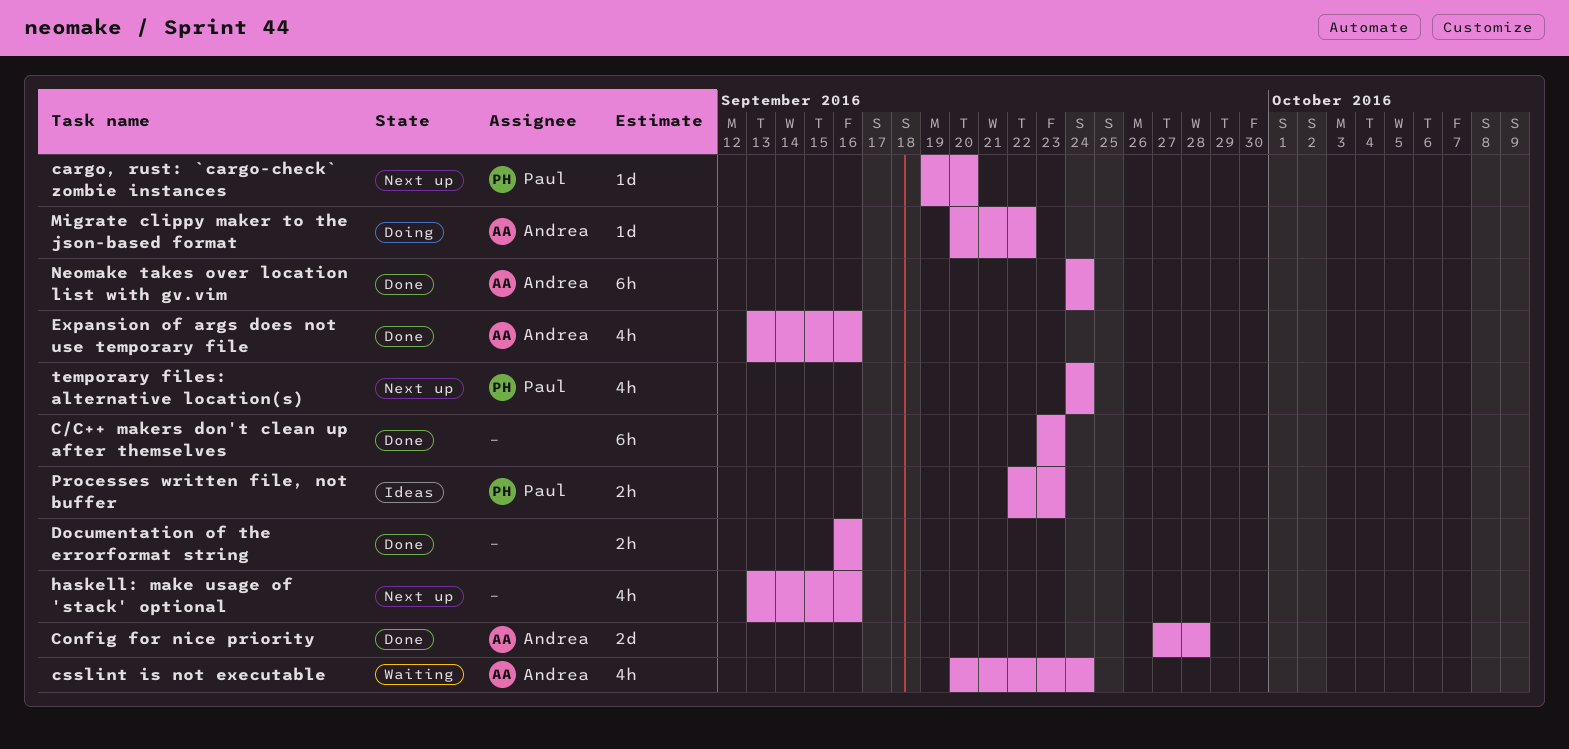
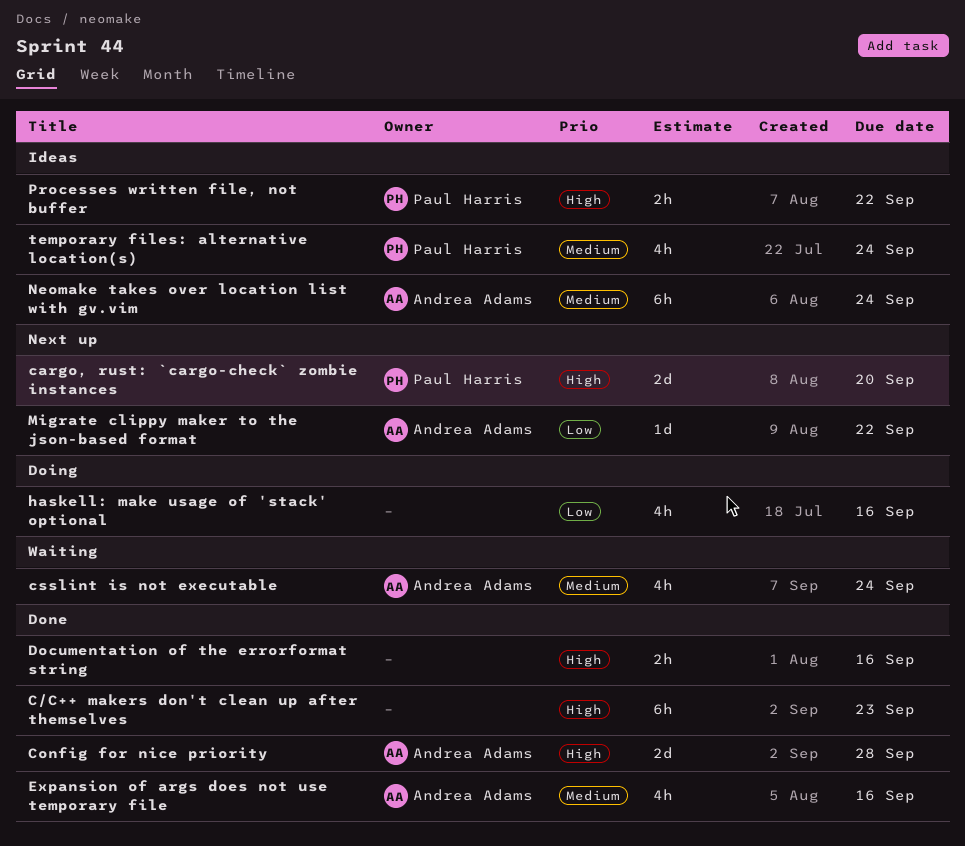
cargo, rust: `cargo-check` zombie instances, estimate: 1d -> 2d
haskell: make usage of 'stack' optional, status: Next up -> Doing
Migrate clippy maker to the json-based format, status: Doing -> Next up
Neomake takes over location list with gv.vim, status: Done -> Ideas
Processes written file, not buffer, due: Sep 23 -> Sep 22
temporary files: alternative location(s), status: Next up -> Ideas

